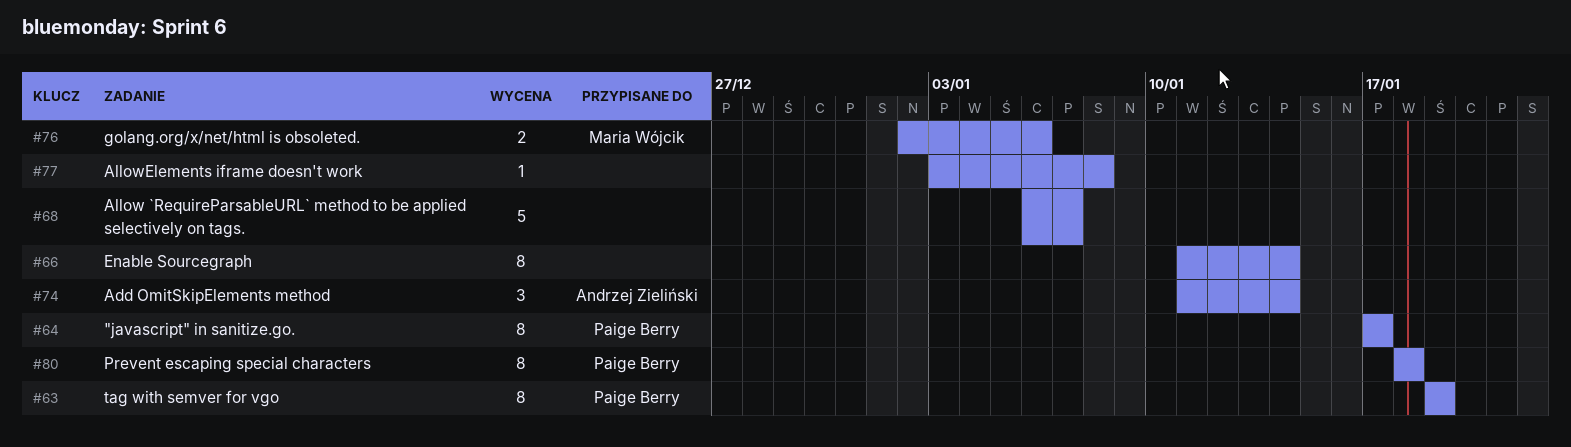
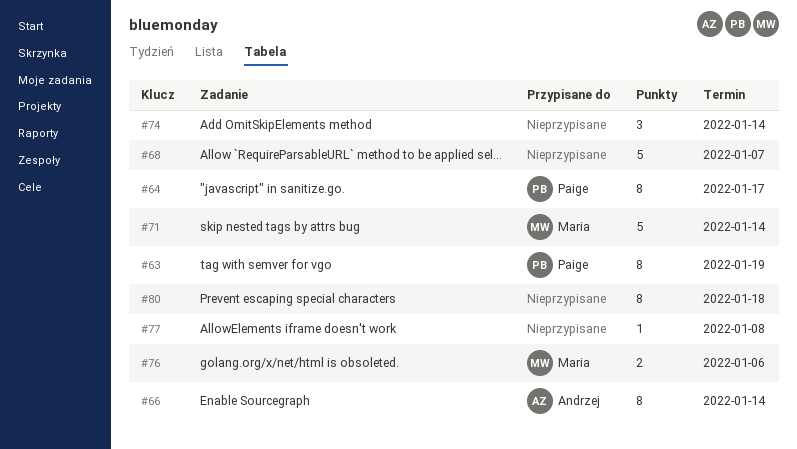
#66, owner: none -> Andrzej Zieliński
#71: none -> present
#74, owner: Andrzej Zieliński -> none
#80, owner: Paige Berry -> none

